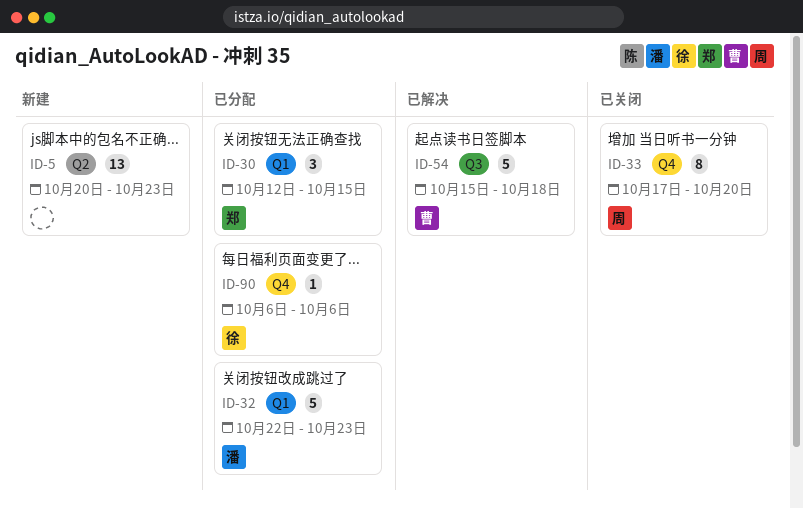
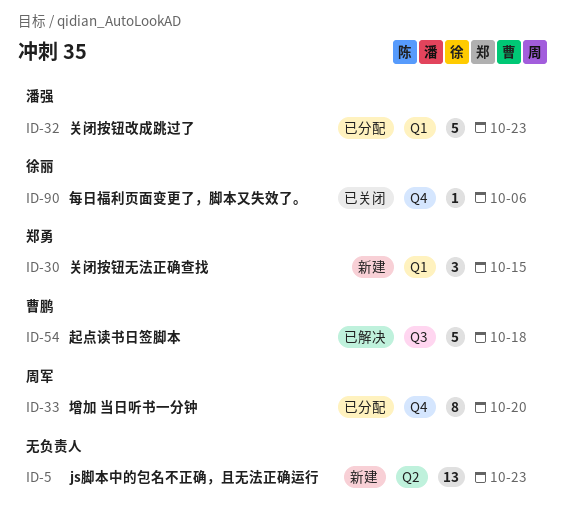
ID-30, status: 已分配 -> 新建
ID-33, status: 已关闭 -> 已分配
ID-90, status: 已分配 -> 已关闭

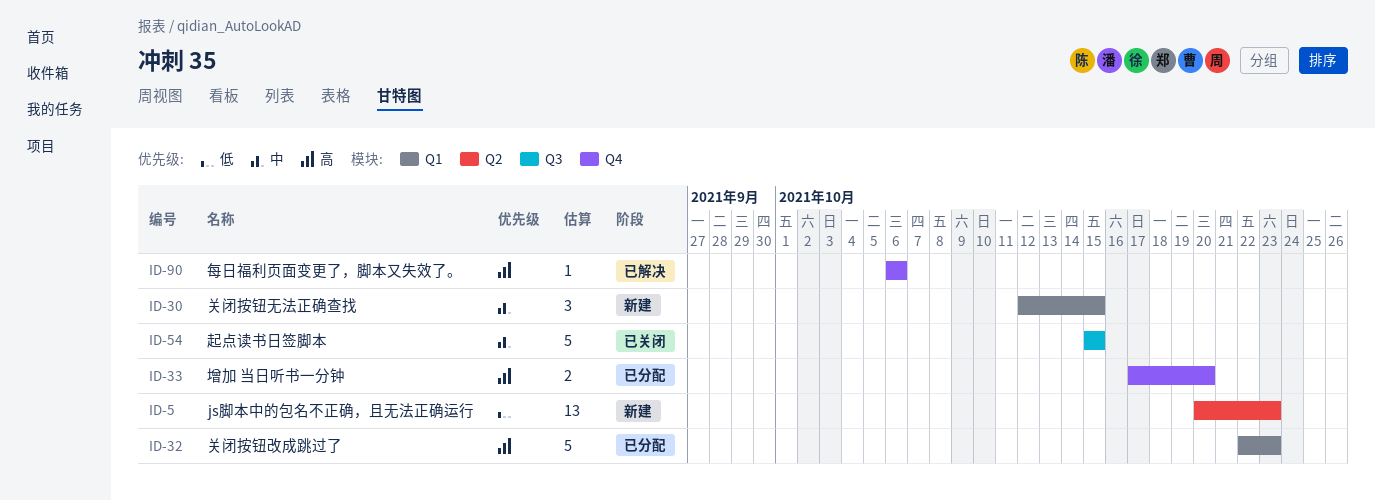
ID-33, estimate: 8 -> 2
ID-54, status: 已解决 -> 已关闭
ID-54, due: Oct 18 -> Oct 15
ID-90, status: 已关闭 -> 已解决

